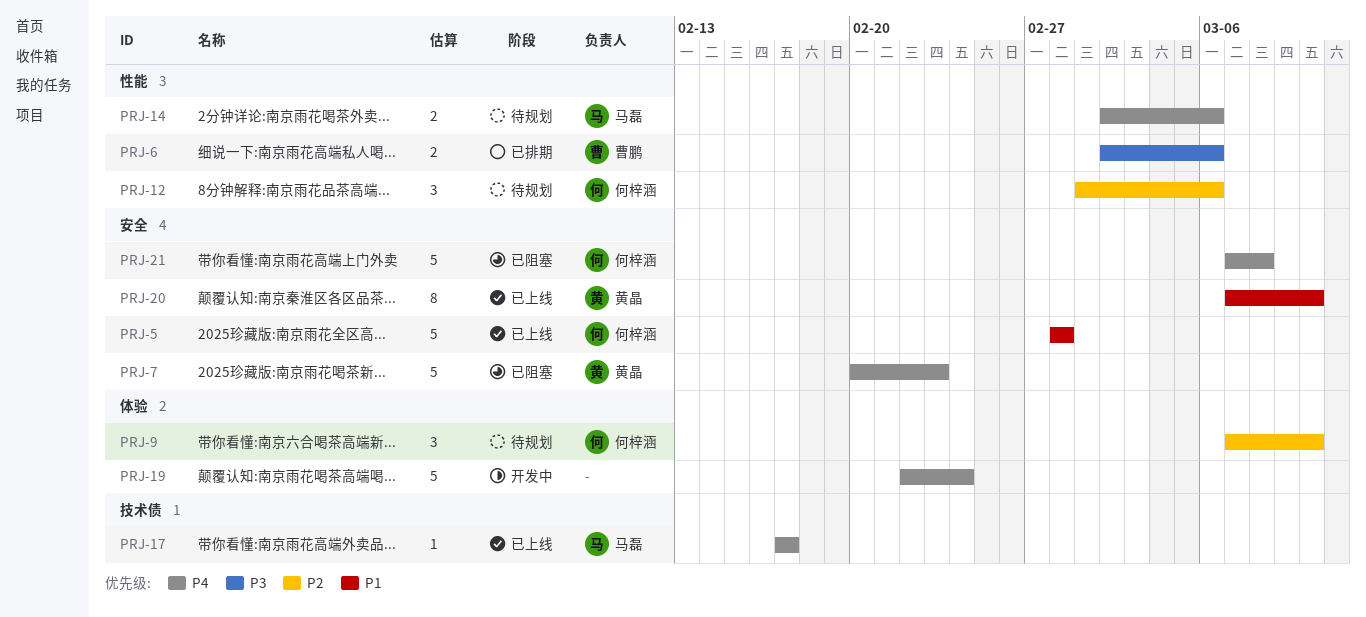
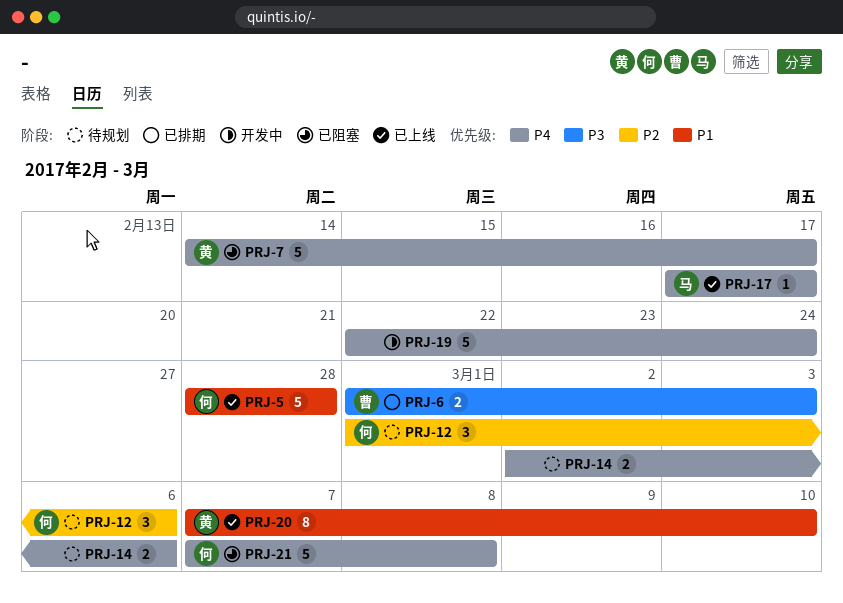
PRJ-6, start: Mar 2 -> Mar 1
PRJ-6, due: Mar 6 -> Mar 3
PRJ-7, start: Feb 20 -> Feb 14
PRJ-7, due: Feb 23 -> Feb 17
PRJ-9: present -> none
PRJ-14, owner: 马磊 -> none

